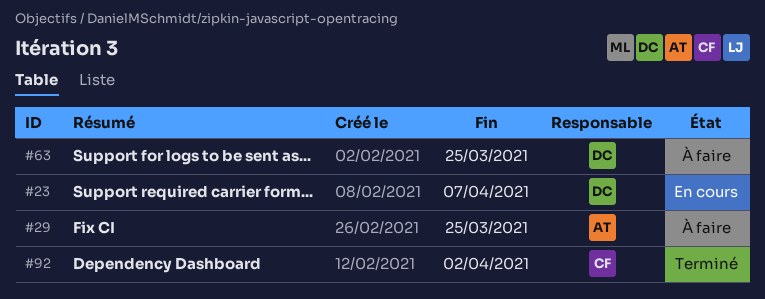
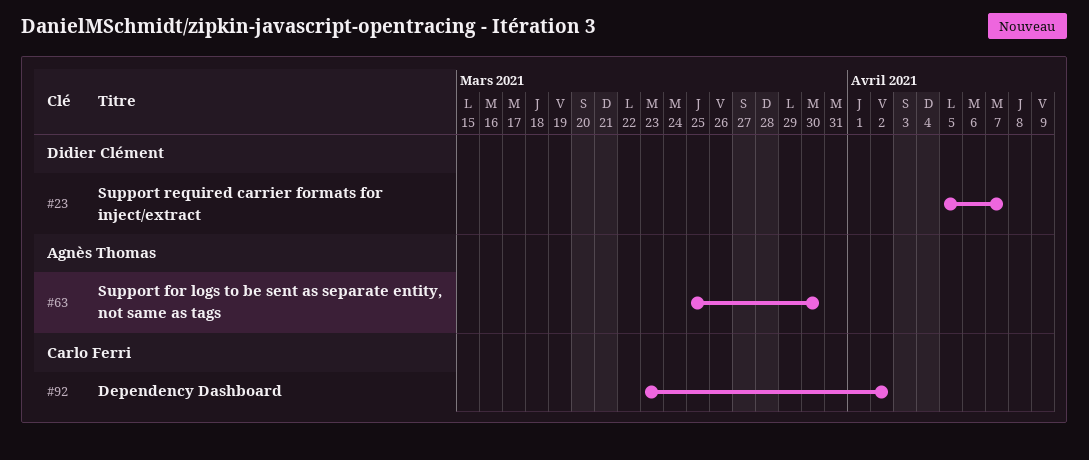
#29: present -> none
#63, owner: Didier Clément -> Agnès Thomas
#63, due: Mar 25 -> Mar 30

